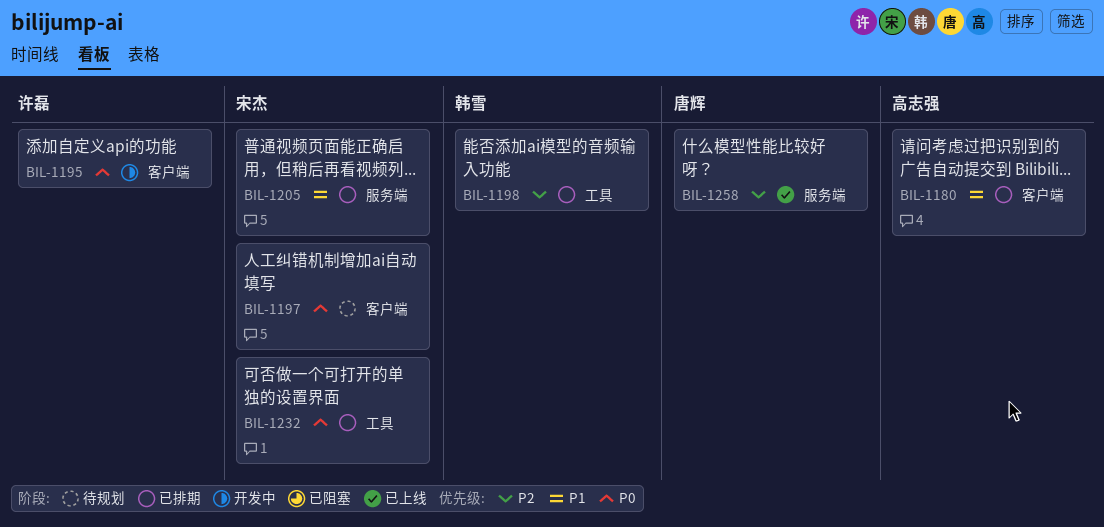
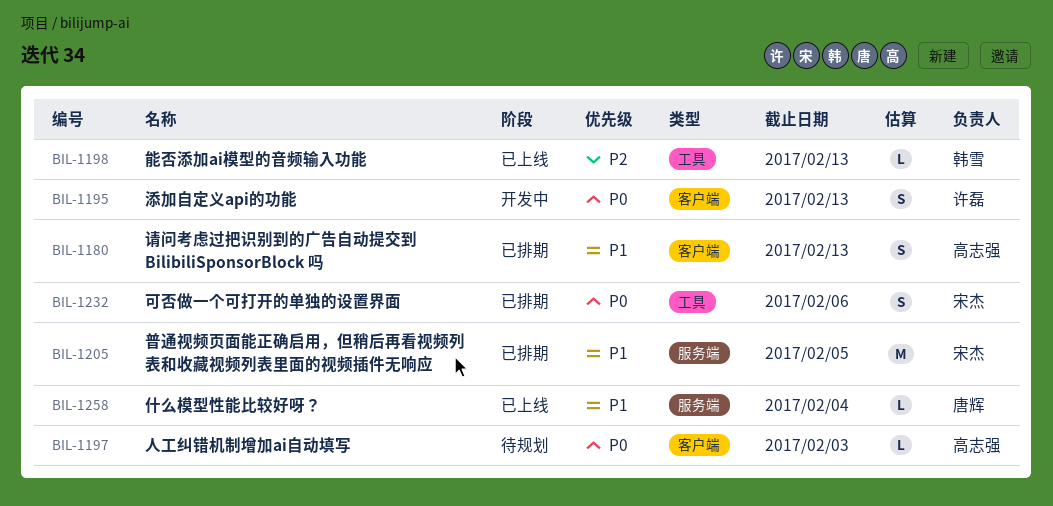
BIL-1197, owner: 宋杰 -> 高志强
BIL-1198, status: 已排期 -> 已上线
BIL-1258, priority: P2 -> P1

